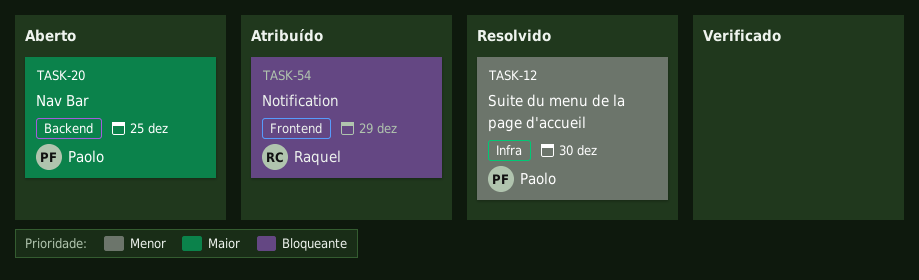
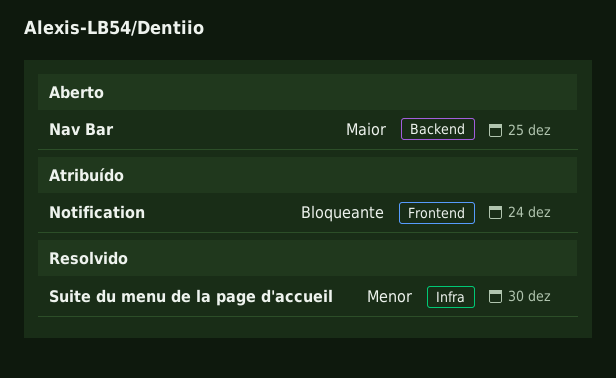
Notification, due: Dec 29 -> Dec 24

